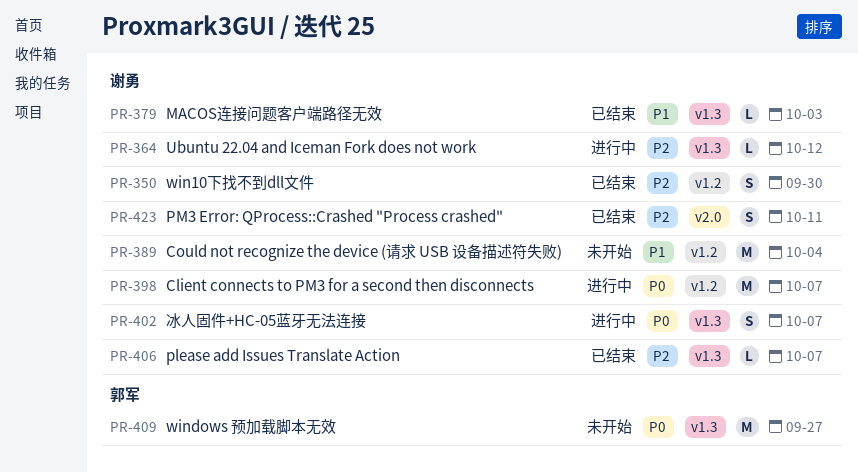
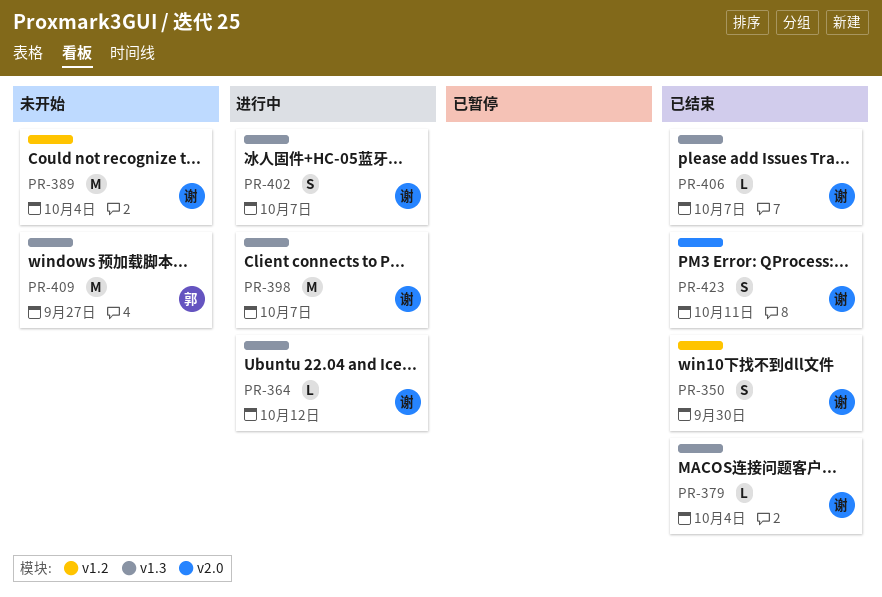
PR-379, due: Oct 3 -> Oct 4
PR-398, label: v1.2 -> v1.3

